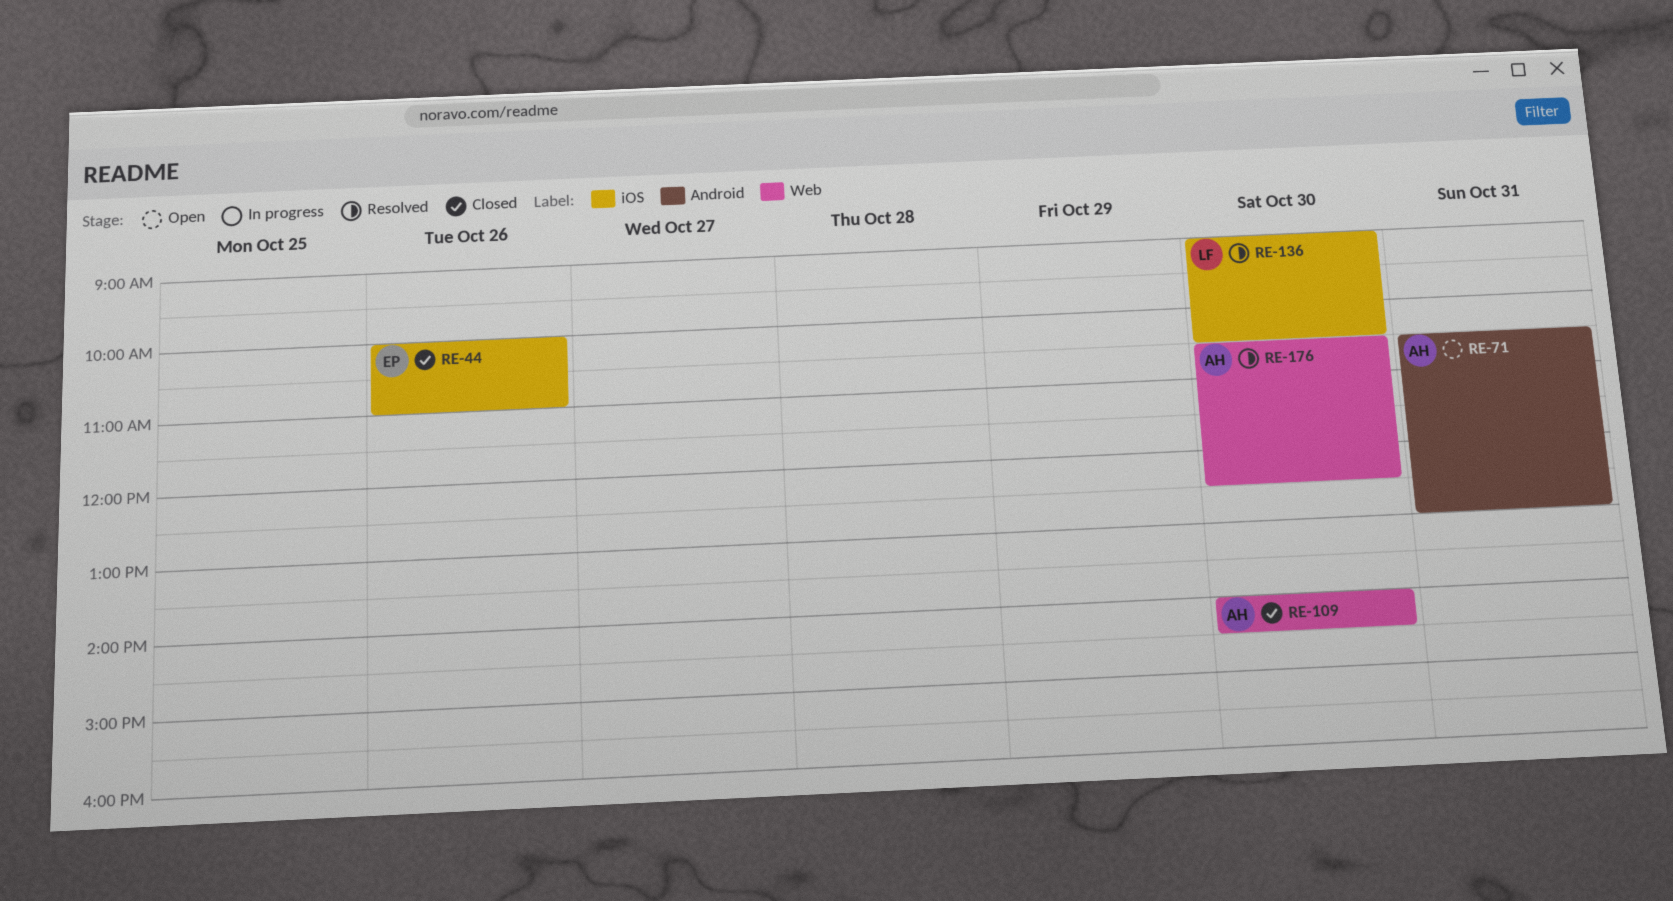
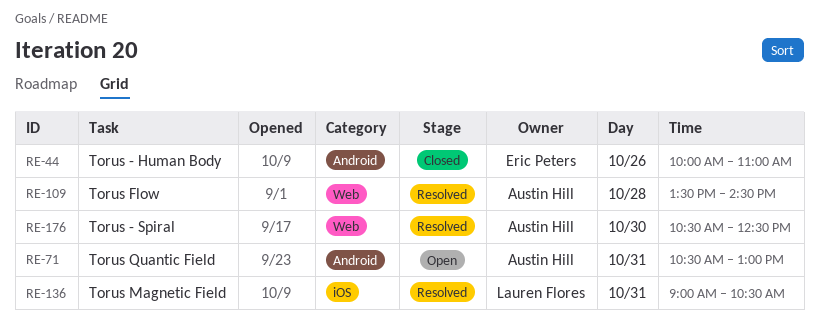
RE-44, label: iOS -> Android
RE-109, status: Closed -> Resolved
RE-109, day: Oct 30 -> Oct 28
RE-109, begins: 14:00 -> 13:30
RE-136, day: Oct 30 -> Oct 31

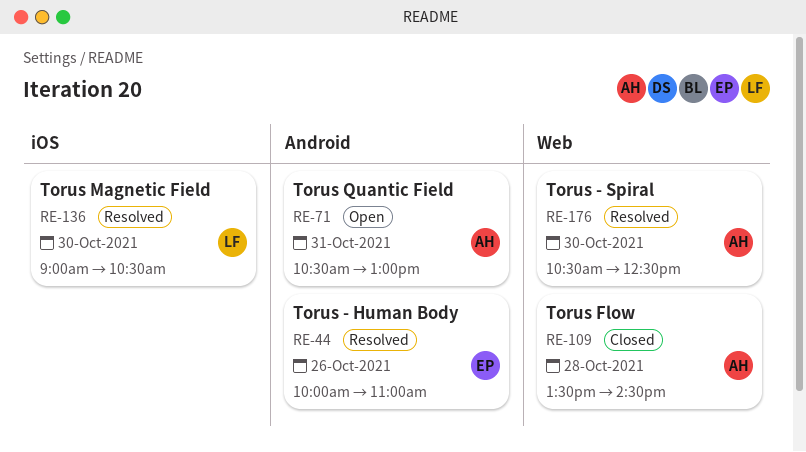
RE-44, status: Closed -> Resolved
RE-109, status: Resolved -> Closed
RE-136, day: Oct 31 -> Oct 30

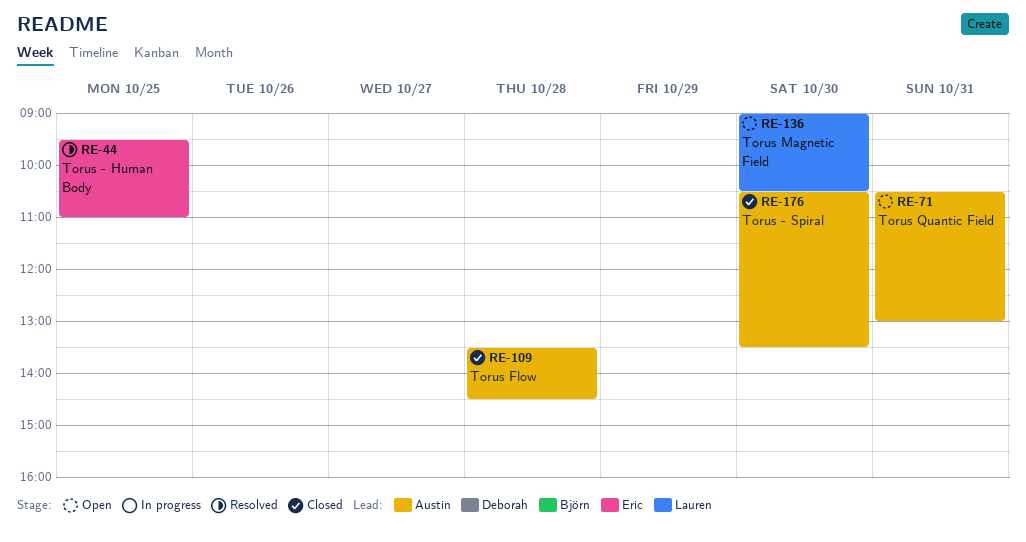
RE-44, day: Oct 26 -> Oct 25
RE-44, begins: 10:00 -> 09:30
RE-136, status: Resolved -> Open
RE-176, status: Resolved -> Closed
RE-176, ends: 12:30 -> 13:30

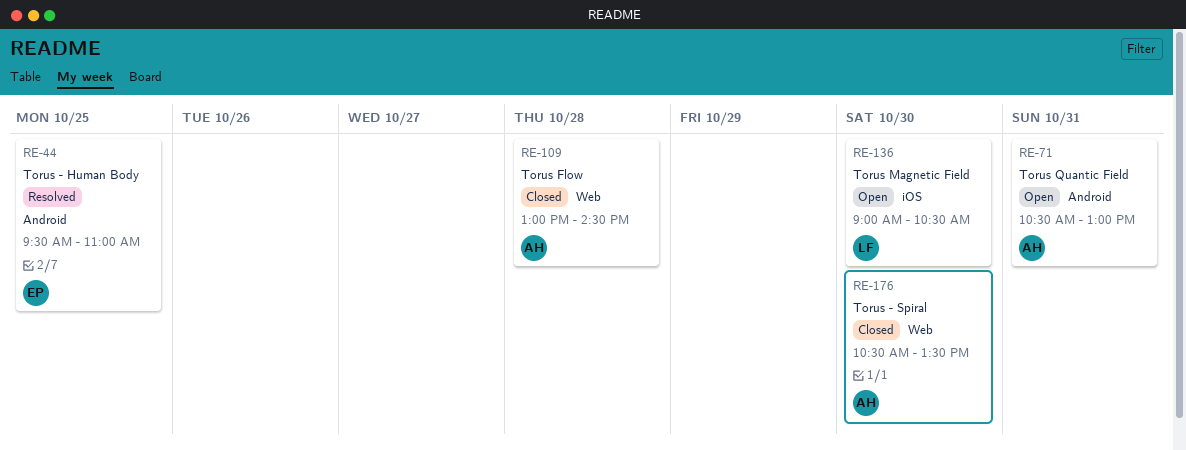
RE-109, begins: 13:30 -> 13:00

